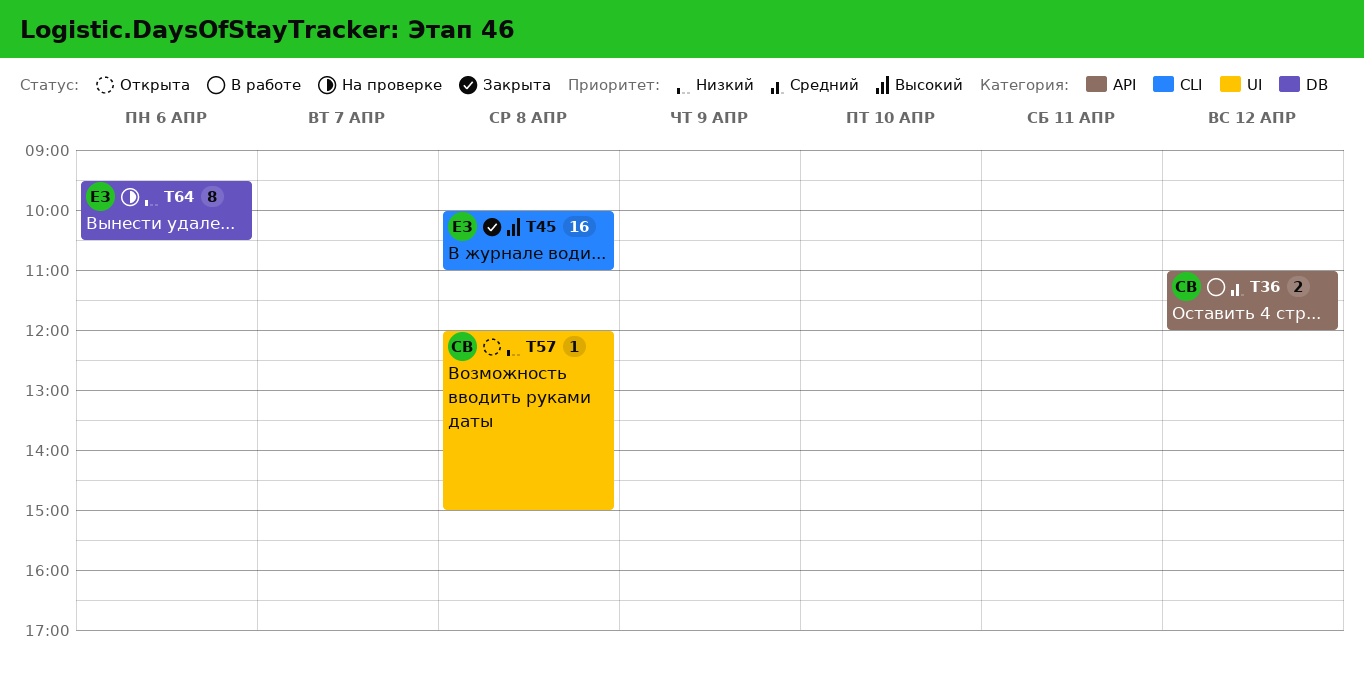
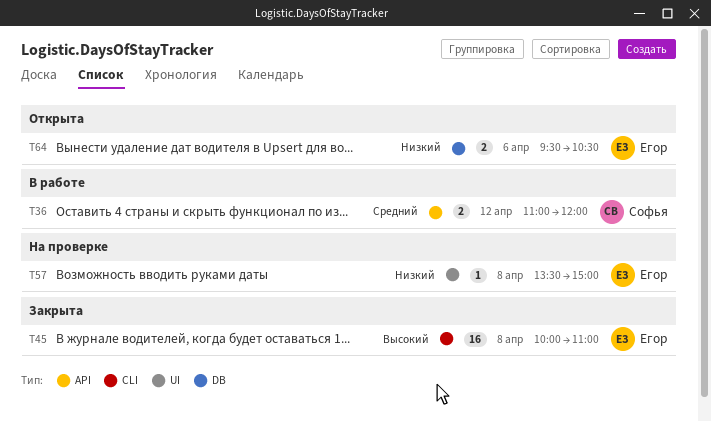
T57, status: Открыта -> На проверке
T57, owner: Софья -> Егор
T57, begins: 12:00 -> 13:30
T64, status: На проверке -> Открыта
T64, estimate: 8 -> 2

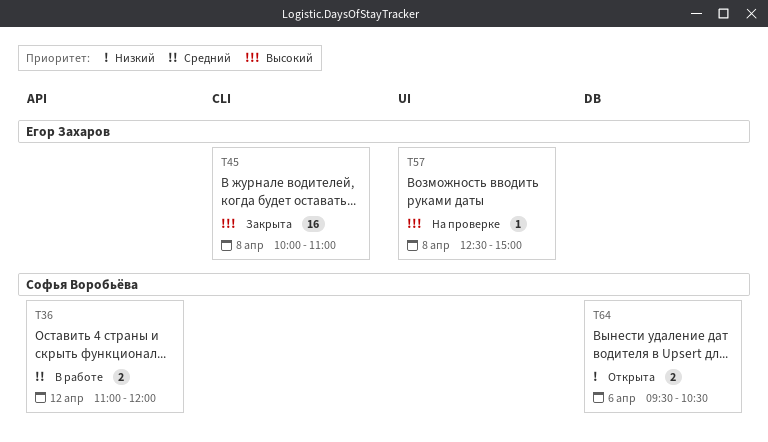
T57, priority: Низкий -> Высокий
T57, begins: 13:30 -> 12:30
T64, owner: Егор Захаров -> Софья Воробьёва

